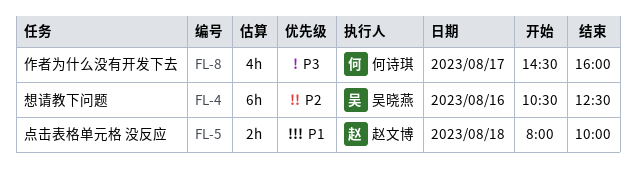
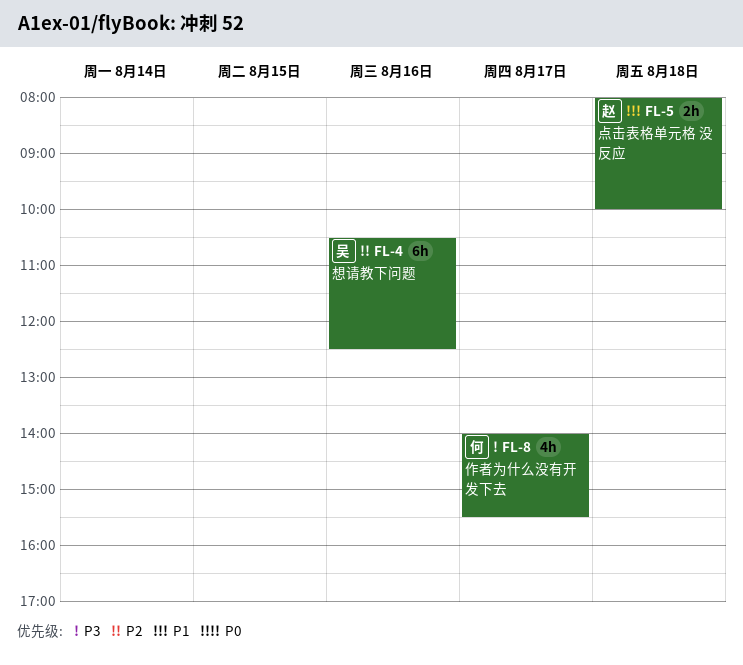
FL-8, begins: 14:30 -> 14:00
FL-8, ends: 16:00 -> 15:30

